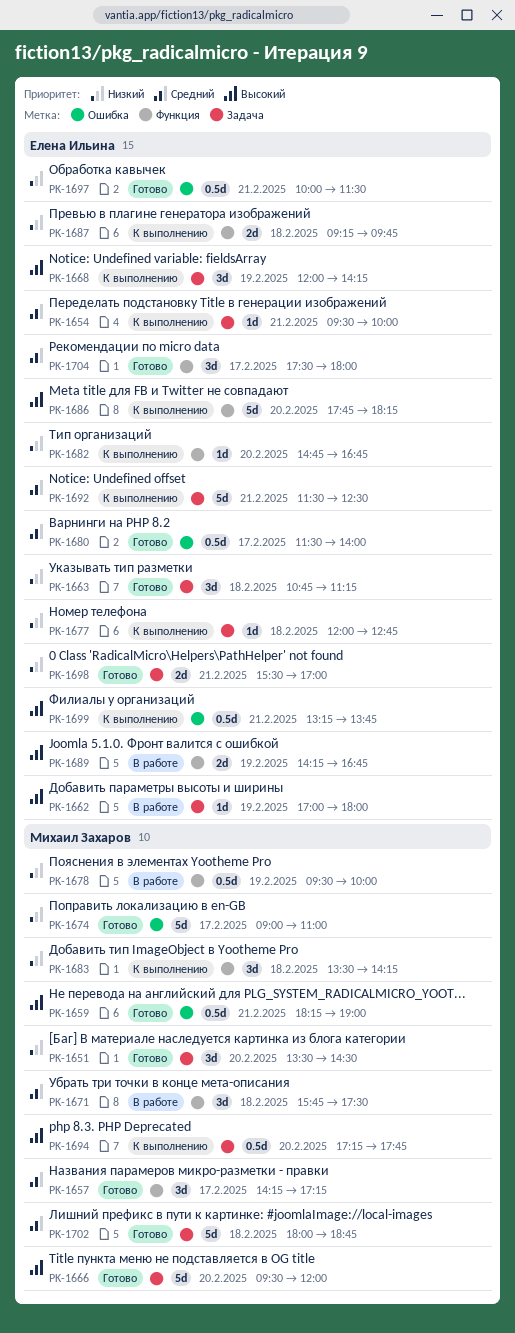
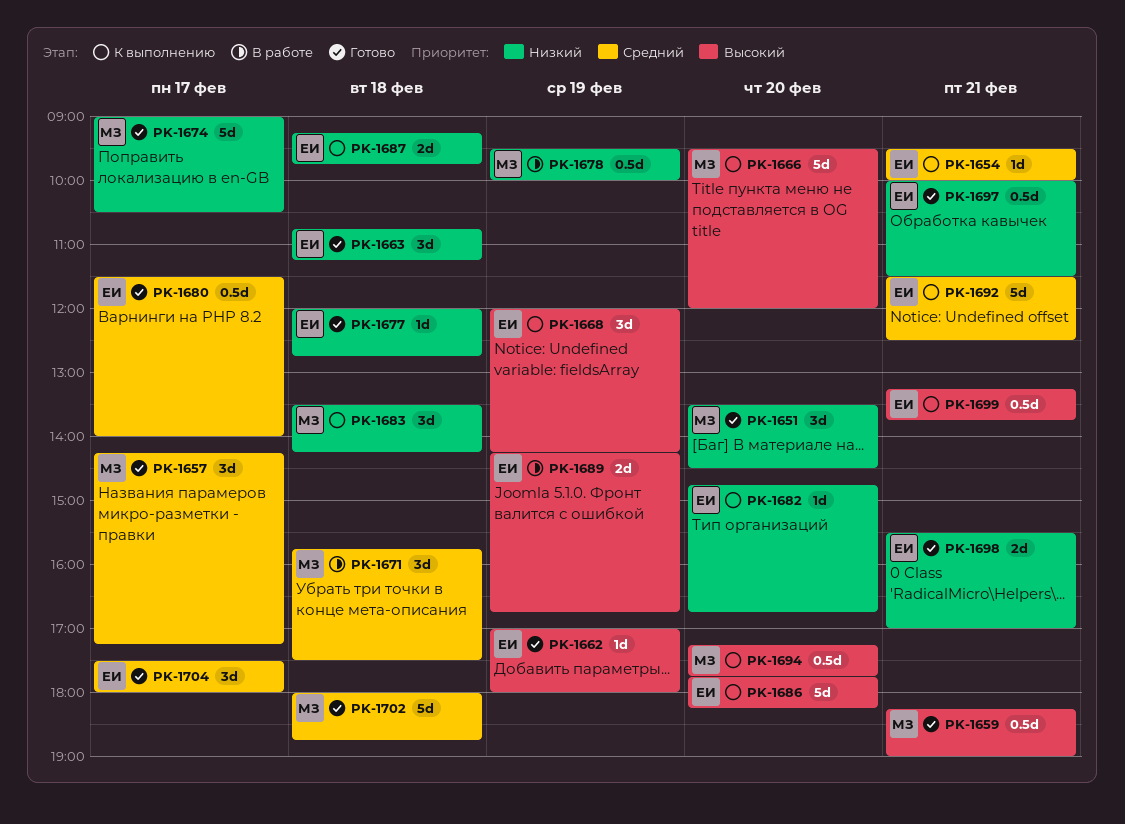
PK-1662, status: В работе -> Готово
PK-1666, status: Готово -> К выполнению
PK-1674, ends: 11:00 -> 10:30
PK-1677, status: К выполнению -> Готово

